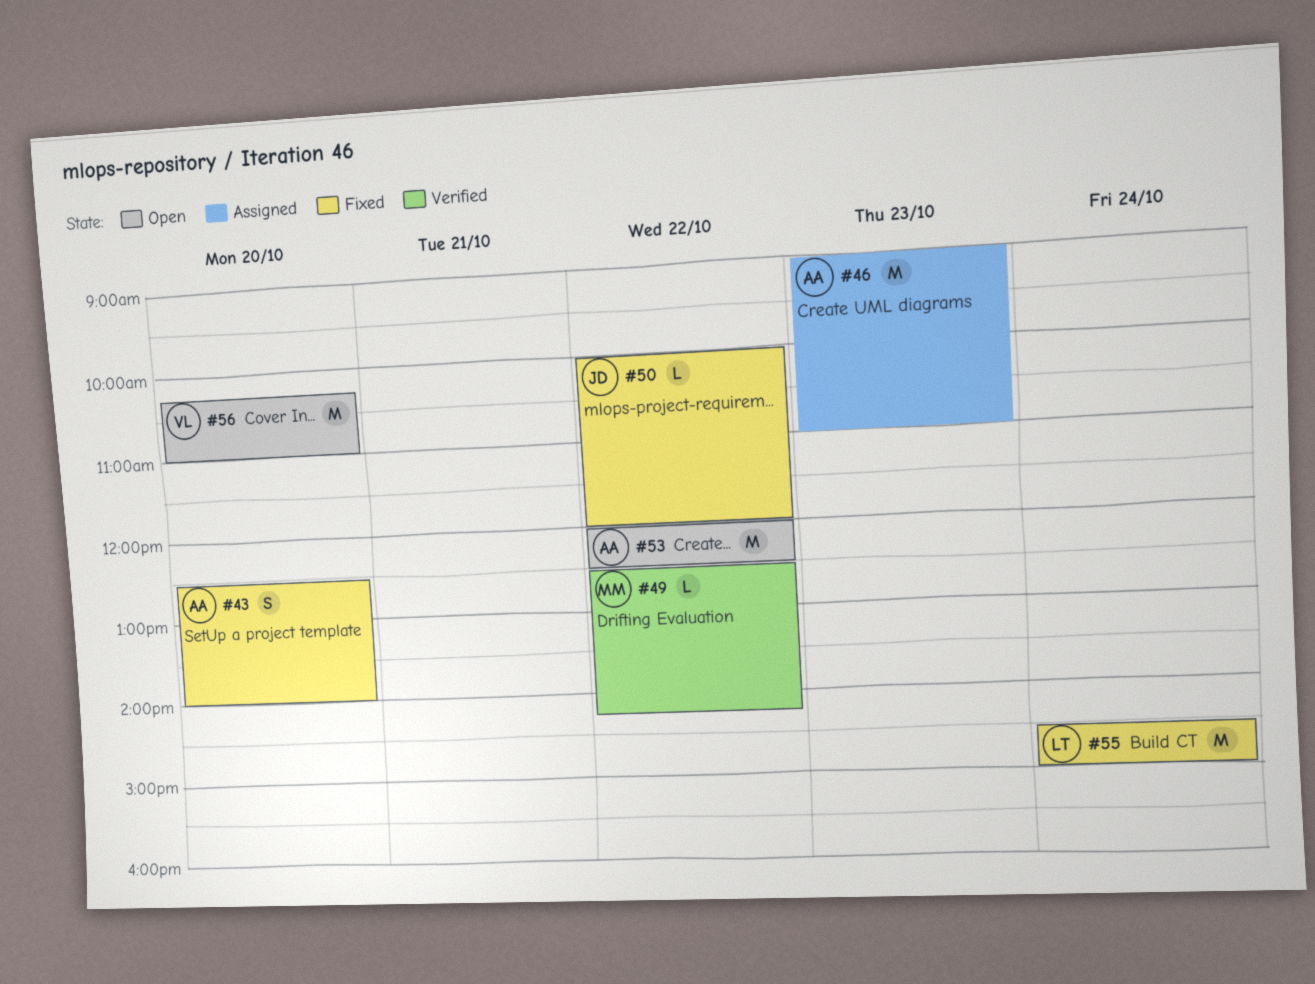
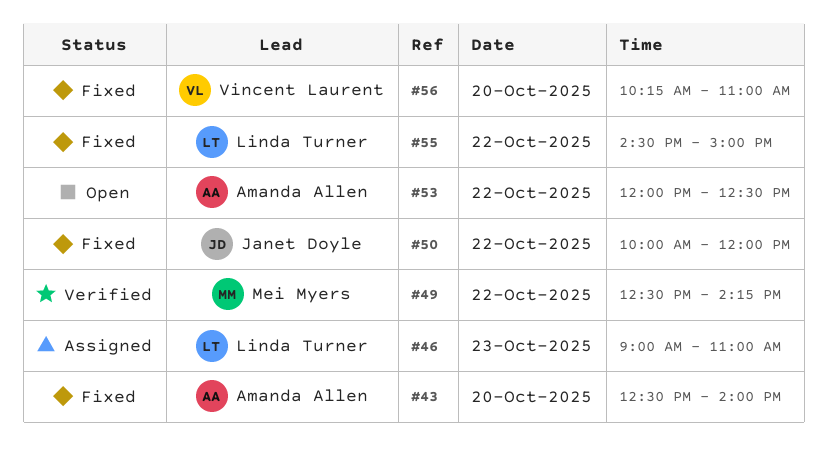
#46, owner: Amanda Allen -> Linda Turner
#55, day: Oct 24 -> Oct 22
#56, status: Open -> Fixed

